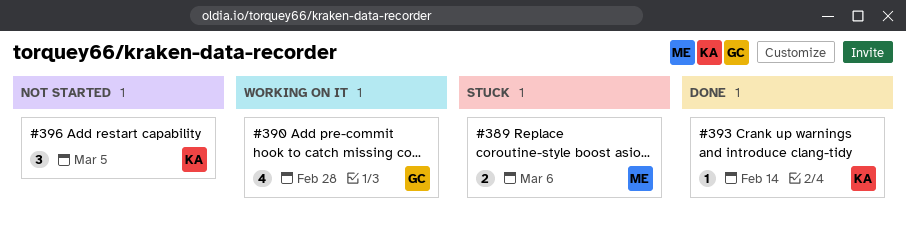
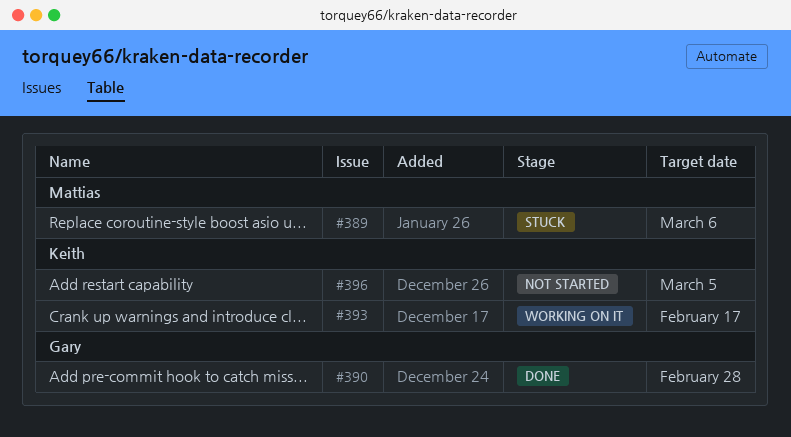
#390, status: Working on it -> Done
#393, status: Done -> Working on it
#393, due: Feb 14 -> Feb 17

